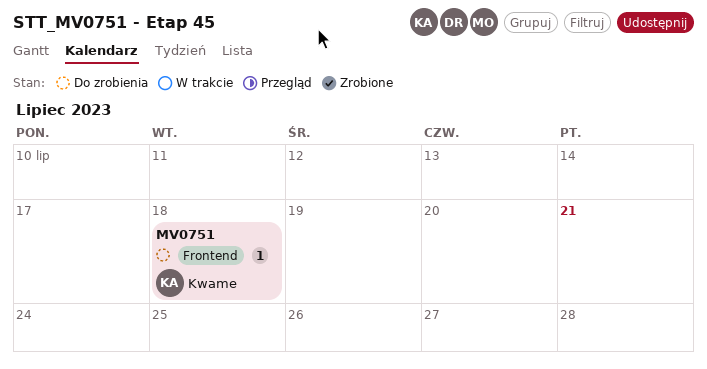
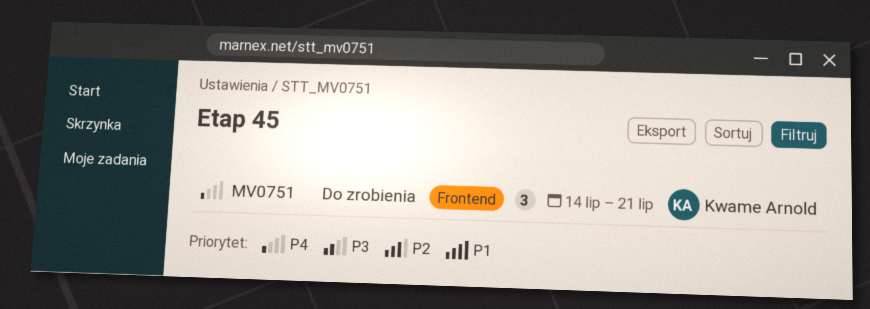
MV0751, estimate: 1 -> 3
MV0751, due: Jul 18 -> Jul 21

